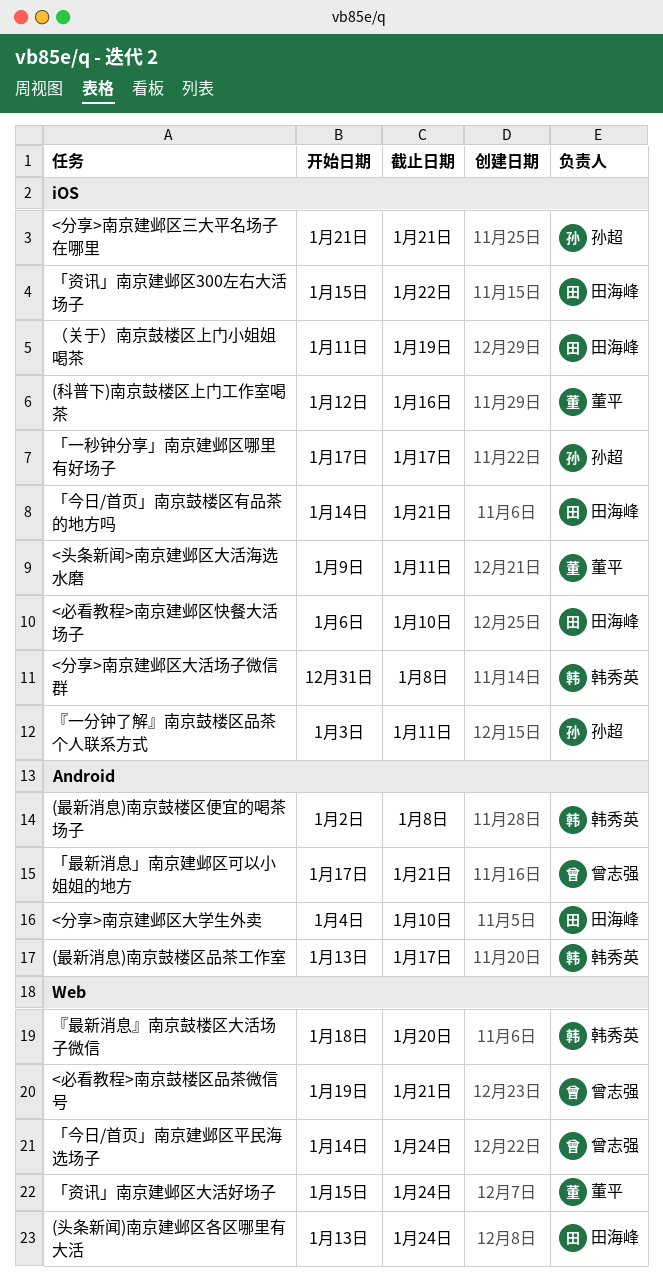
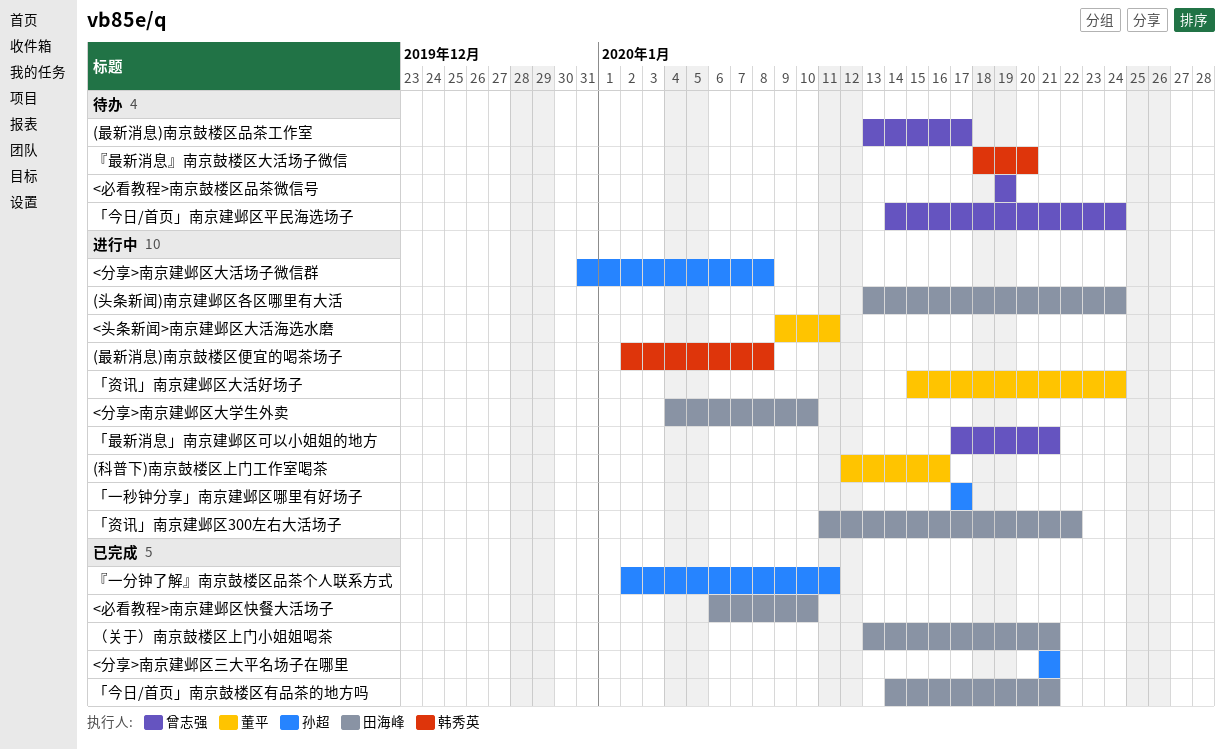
(最新消息)南京鼓楼区品茶工作室, owner: 韩秀英 -> 曾志强
<分享>南京建邺区大活场子微信群, owner: 韩秀英 -> 孙超
<必看教程>南京鼓楼区品茶微信号, due: Jan 21 -> Jan 19
「资讯」南京建邺区300左右大活场子, start: Jan 15 -> Jan 11
『一分钟了解』南京鼓楼区品茶个人联系方式, start: Jan 3 -> Jan 2
（关于）南京鼓楼区上门小姐姐喝茶, start: Jan 11 -> Jan 13
（关于）南京鼓楼区上门小姐姐喝茶, due: Jan 19 -> Jan 21

